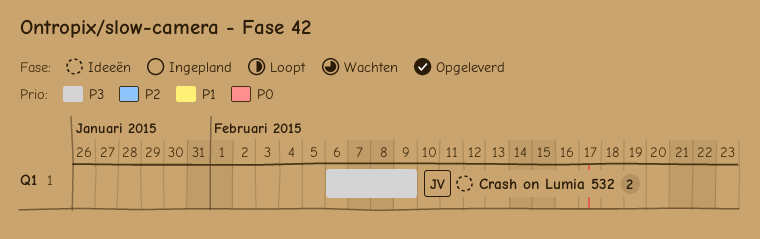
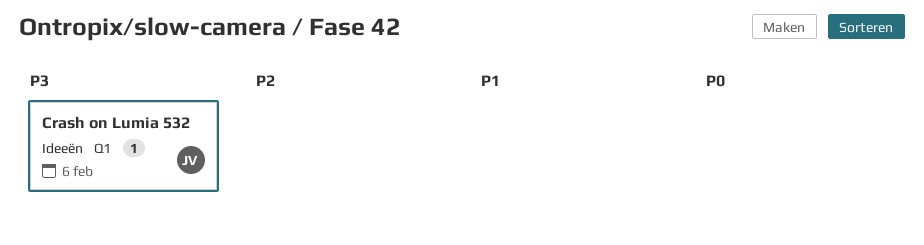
Crash on Lumia 532, estimate: 2 -> 1
Crash on Lumia 532, due: Feb 9 -> Feb 6

